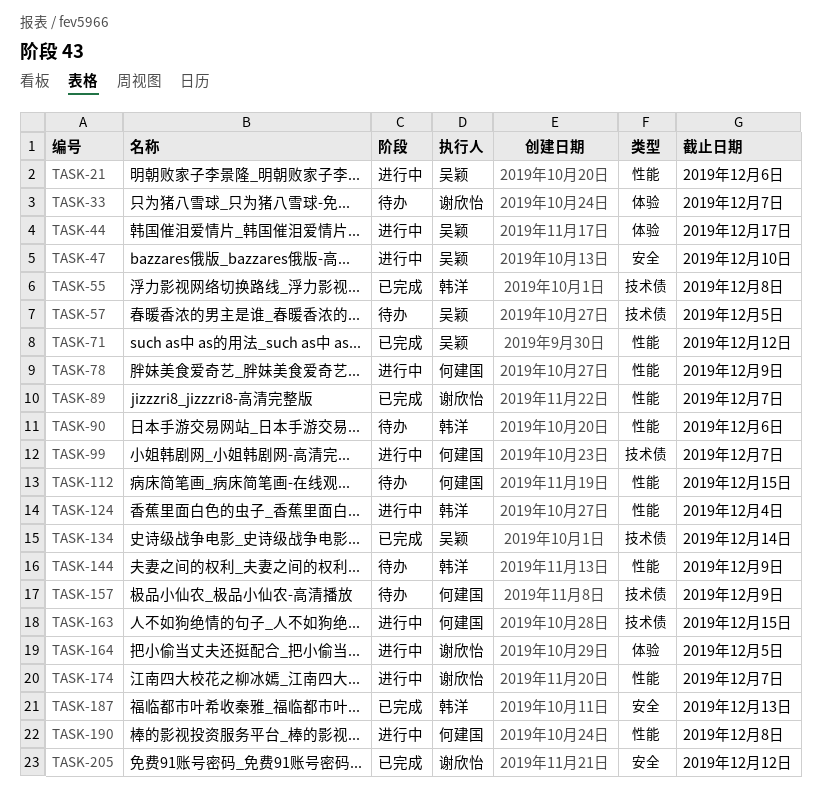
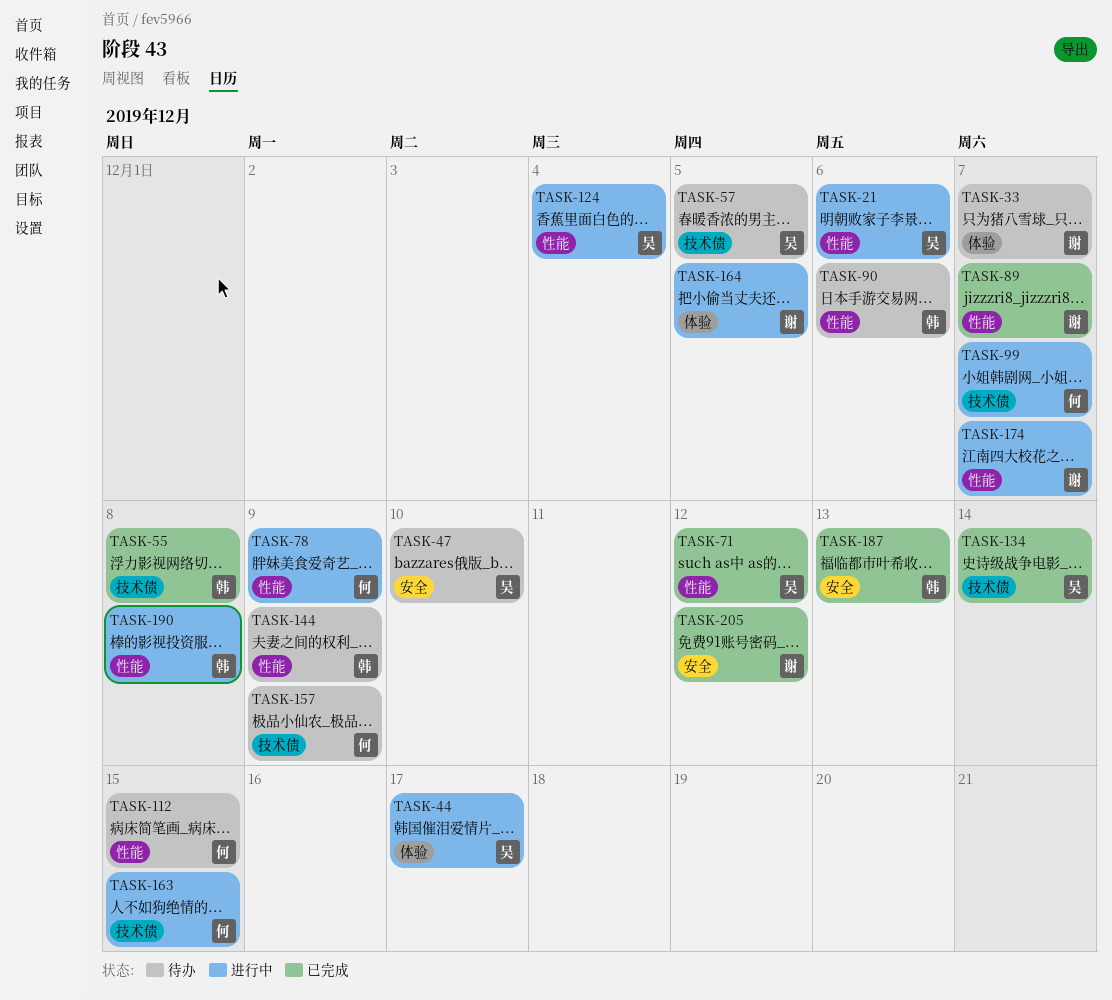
TASK-47, status: 进行中 -> 待办
TASK-124, owner: 韩洋 -> 吴颖
TASK-190, owner: 何建国 -> 韩洋

